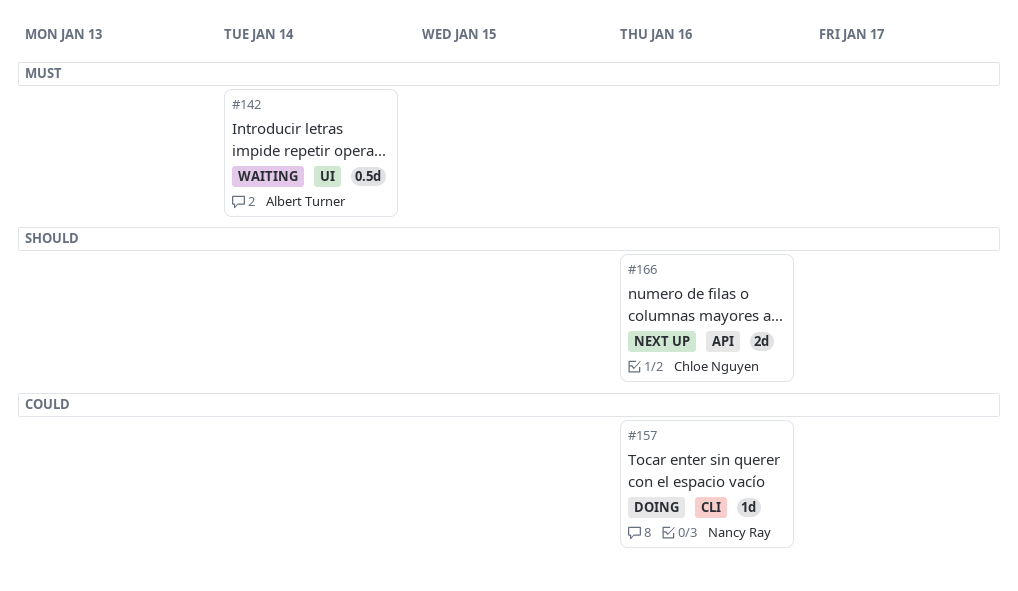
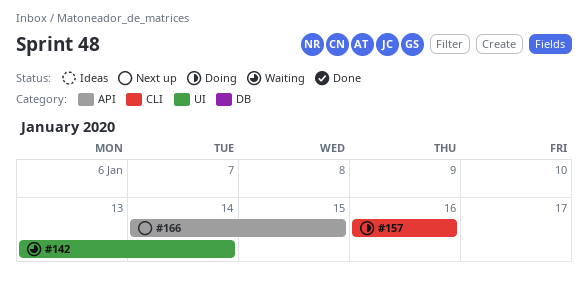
#166, due: Jan 16 -> Jan 15

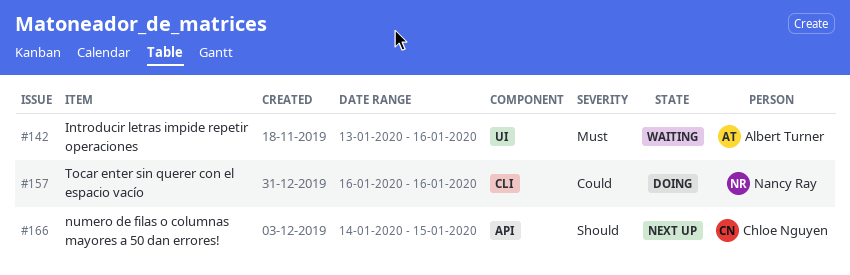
#142, due: Jan 14 -> Jan 16

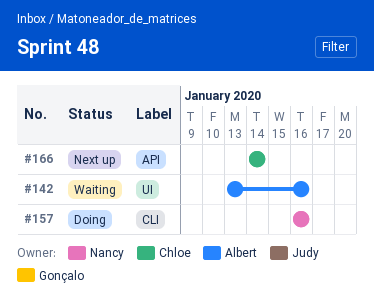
#166, due: Jan 15 -> Jan 14

